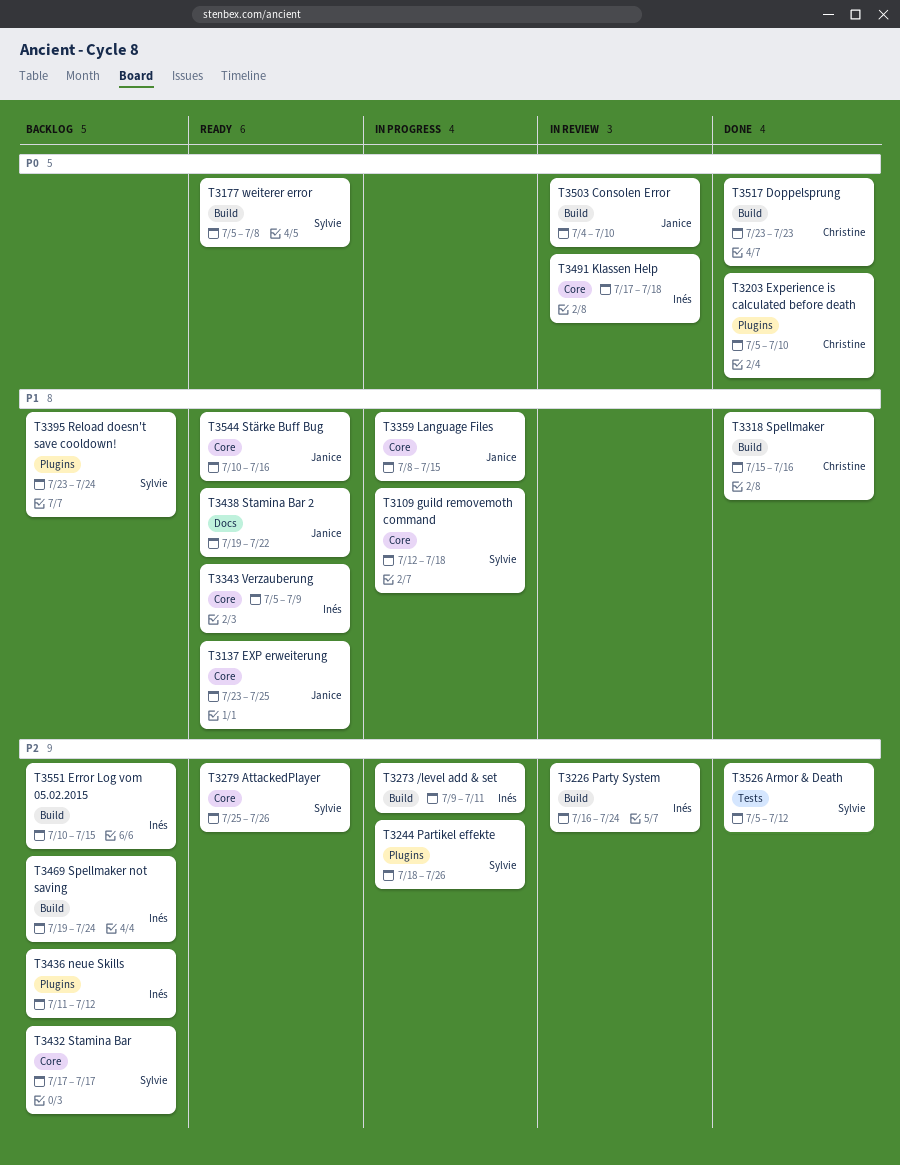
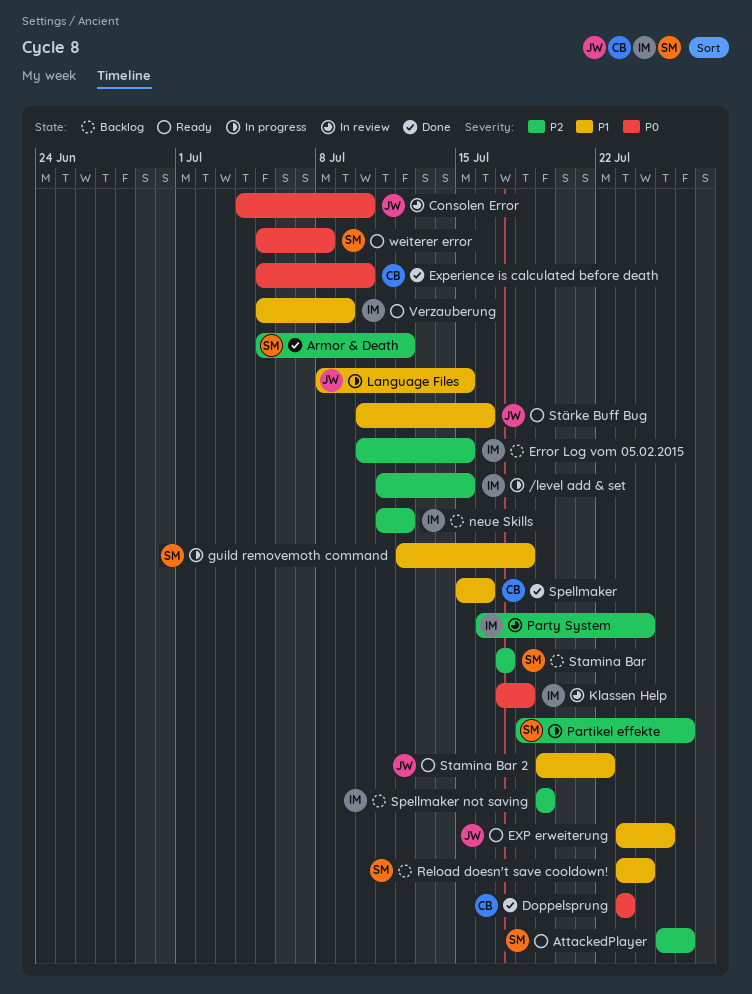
/level add & set, start: Jul 9 -> Jul 11
/level add & set, due: Jul 11 -> Jul 15
Spellmaker not saving, due: Jul 24 -> Jul 19

